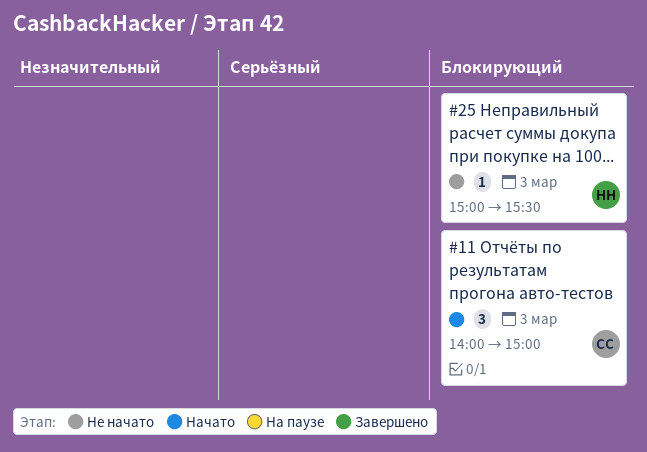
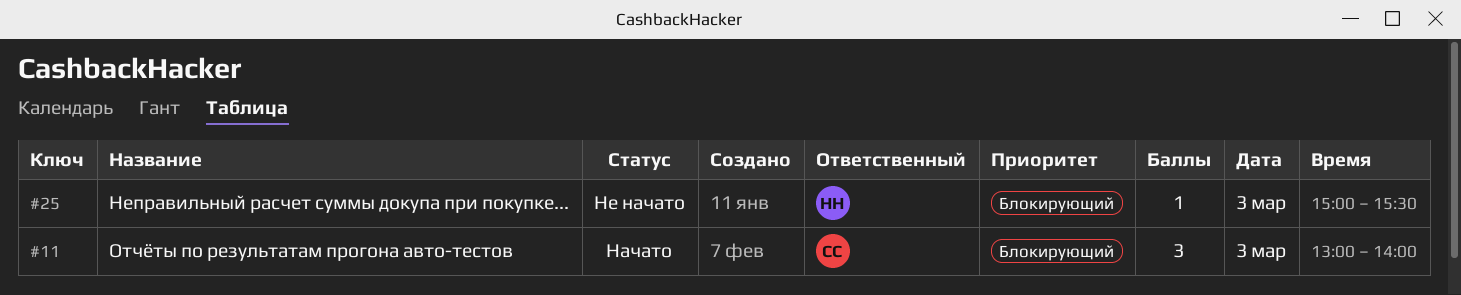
#11, begins: 14:00 -> 13:00
#11, ends: 15:00 -> 14:00

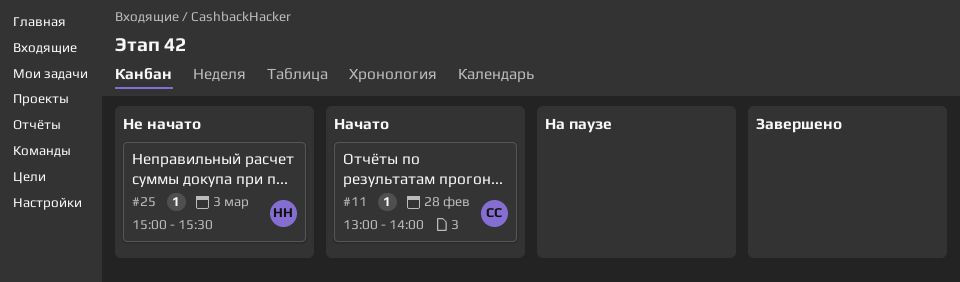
#11, estimate: 3 -> 1
#11, day: Mar 3 -> Feb 28

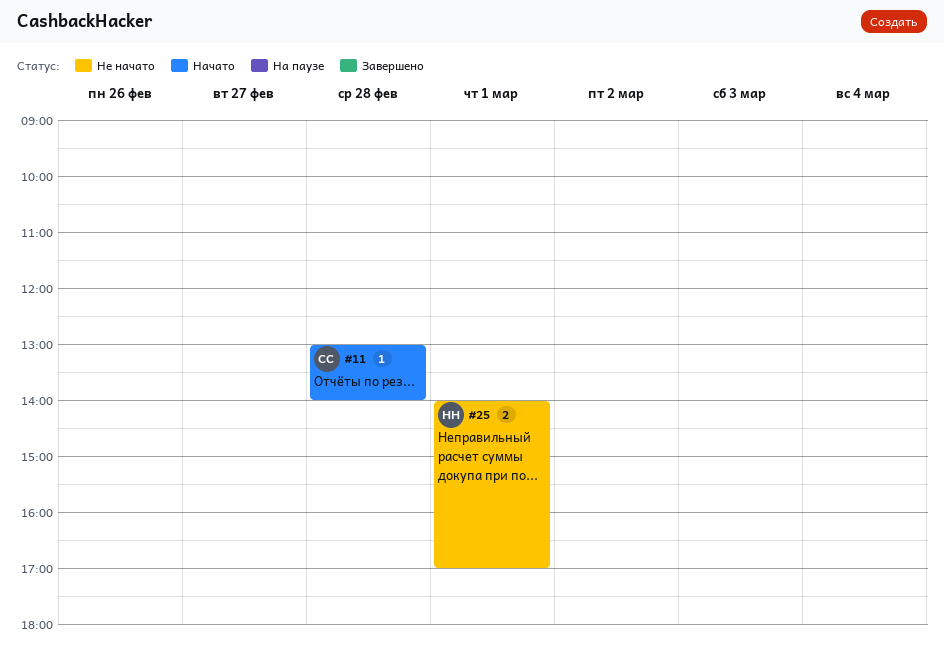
#25, estimate: 1 -> 2
#25, day: Mar 3 -> Mar 1
#25, begins: 15:00 -> 14:00
#25, ends: 15:30 -> 17:00

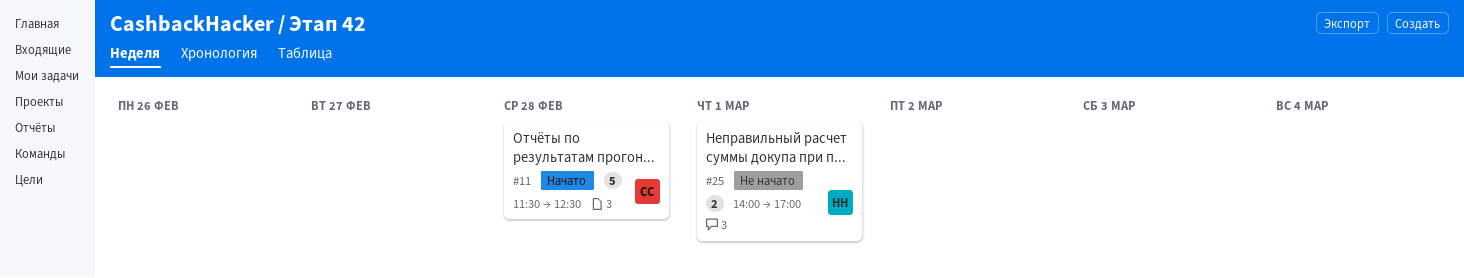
#11, estimate: 1 -> 5
#11, begins: 13:00 -> 11:30
#11, ends: 14:00 -> 12:30

